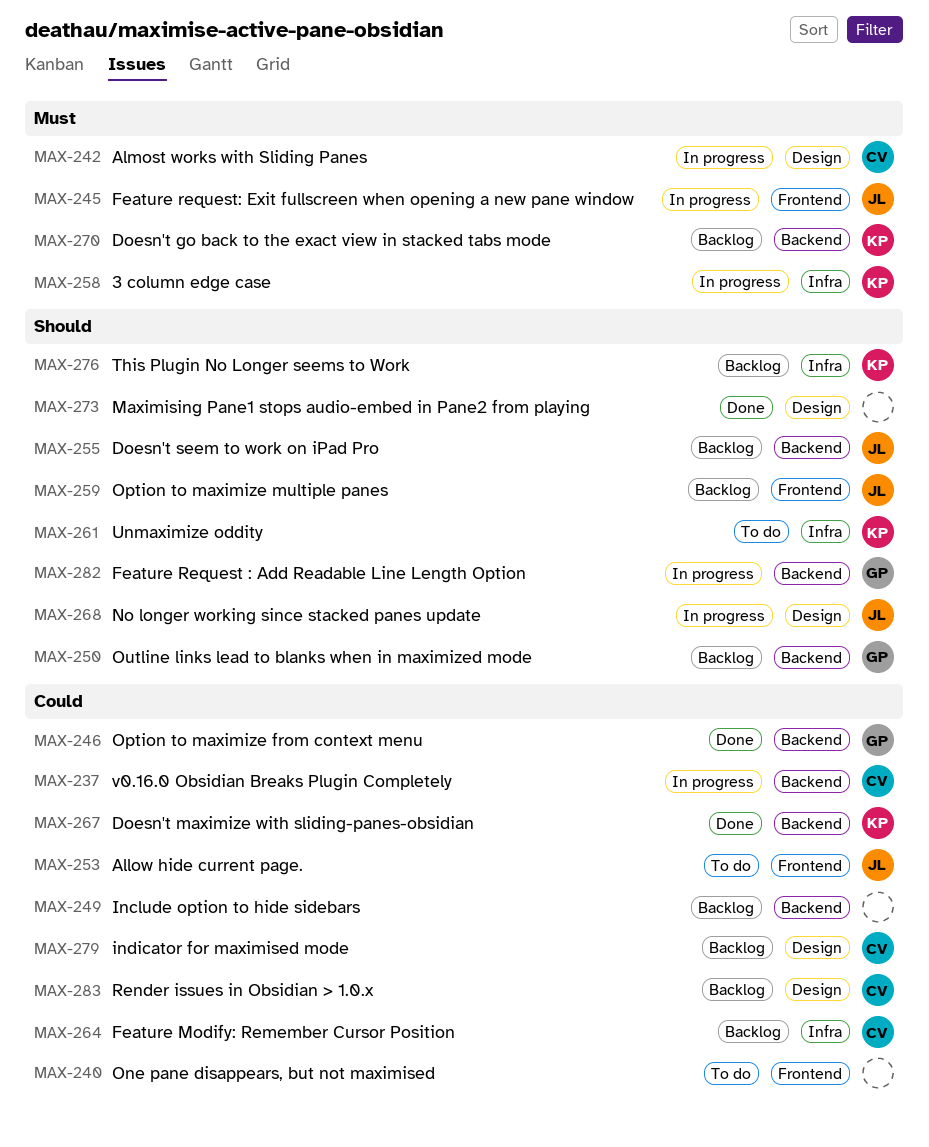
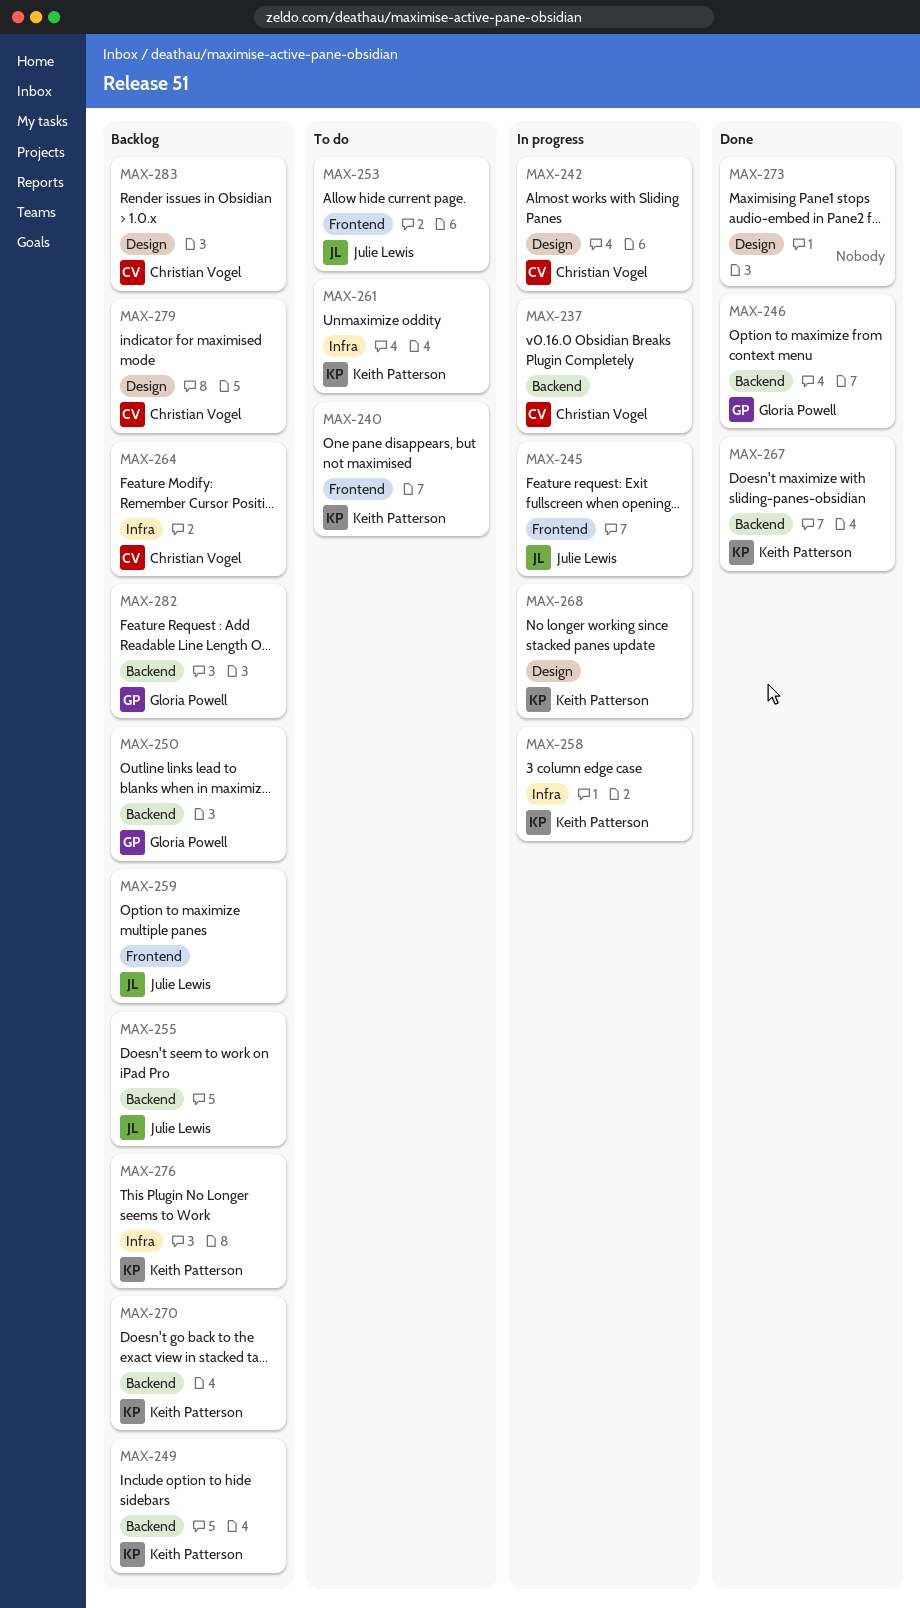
MAX-240, owner: none -> Keith Patterson
MAX-249, owner: none -> Keith Patterson
MAX-268, owner: Julie Lewis -> Keith Patterson
MAX-282, status: In progress -> Backlog

